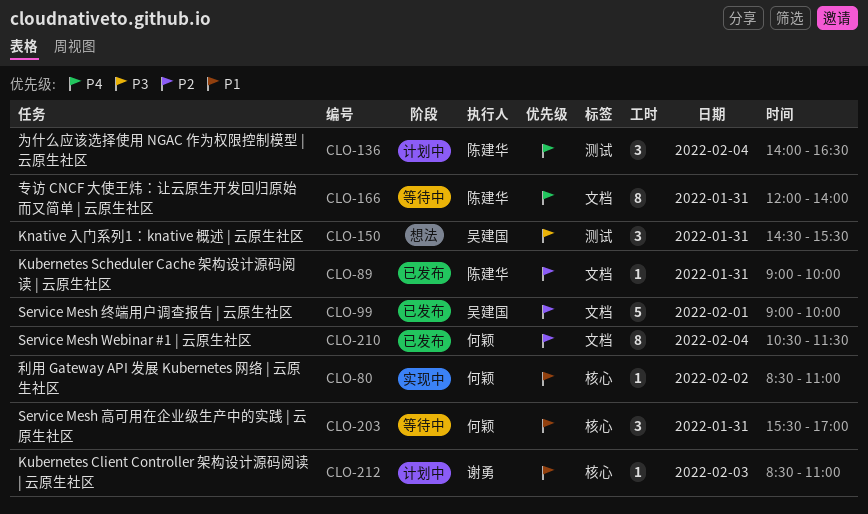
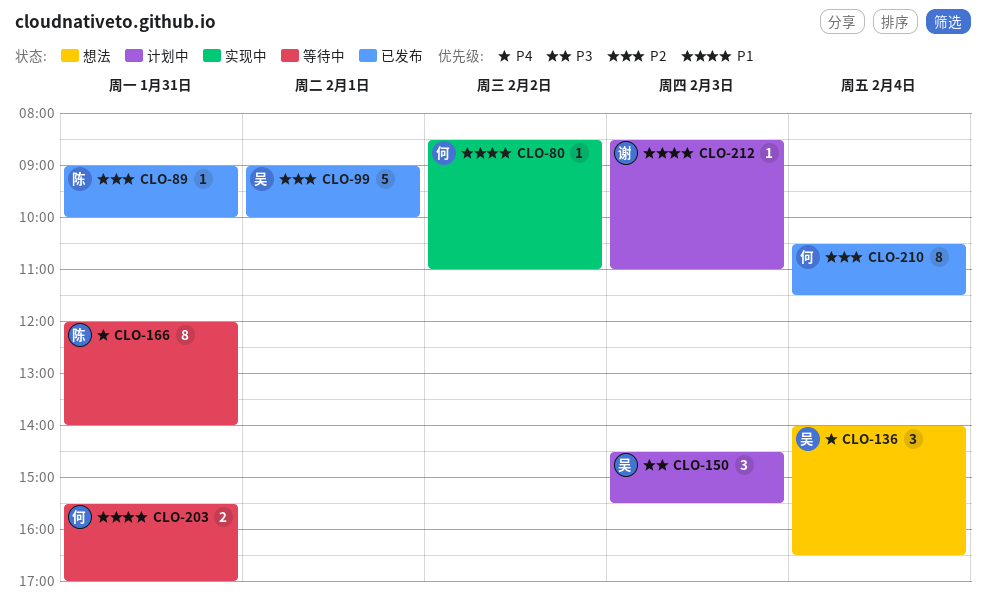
CLO-136, status: 计划中 -> 想法
CLO-136, owner: 陈建华 -> 吴建国
CLO-150, status: 想法 -> 计划中
CLO-150, day: Jan 31 -> Feb 3
CLO-203, estimate: 3 -> 2

